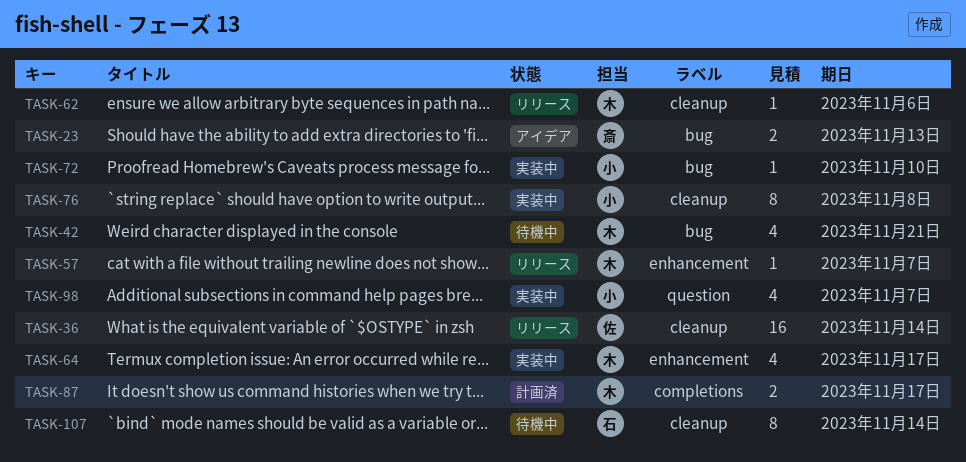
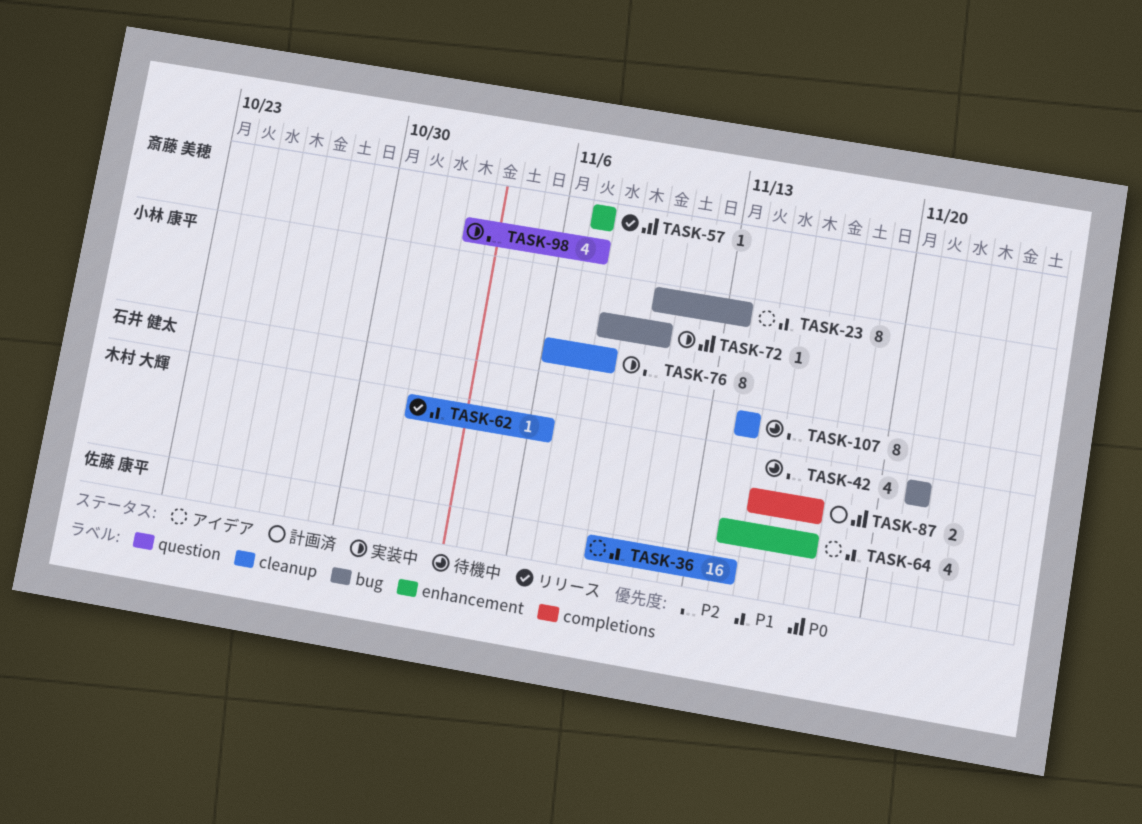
TASK-23, owner: 斎藤 美穂 -> 小林 康平
TASK-23, estimate: 2 -> 8
TASK-36, status: リリース -> アイデア
TASK-57, owner: 木村 大輝 -> 斎藤 美穂
TASK-64, status: 実装中 -> アイデア
TASK-98, owner: 小林 康平 -> 斎藤 美穂

